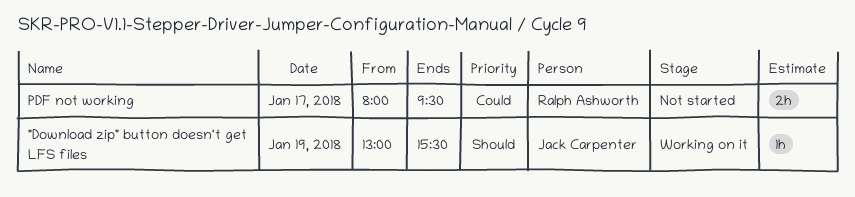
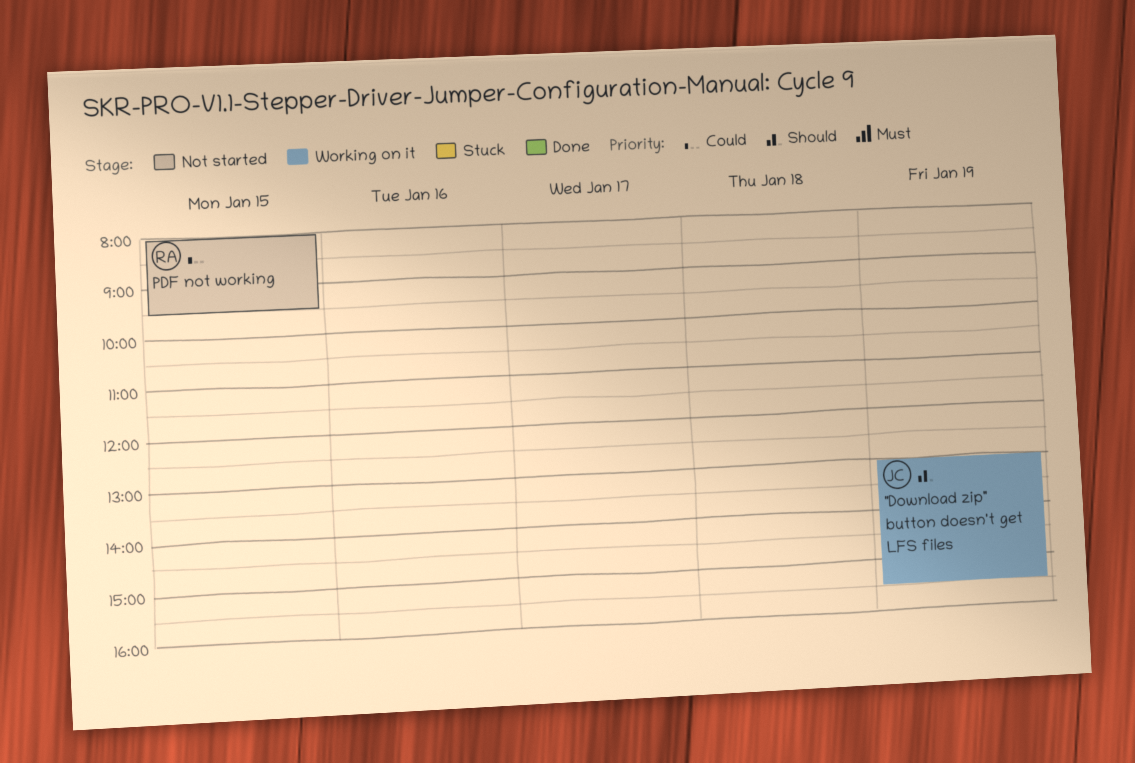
PDF not working, day: Jan 17 -> Jan 15

